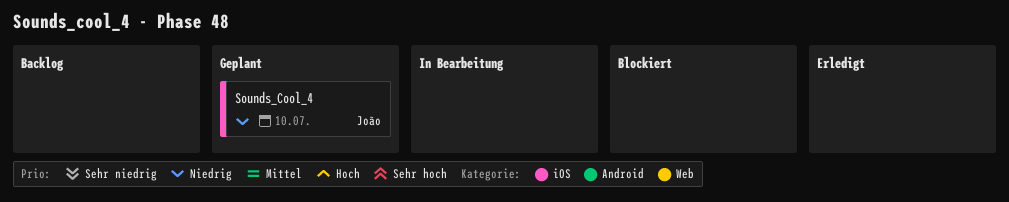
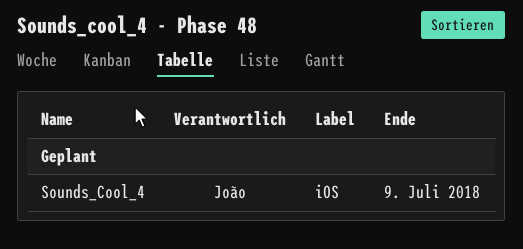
Sounds_Cool_4, due: Jul 10 -> Jul 9

